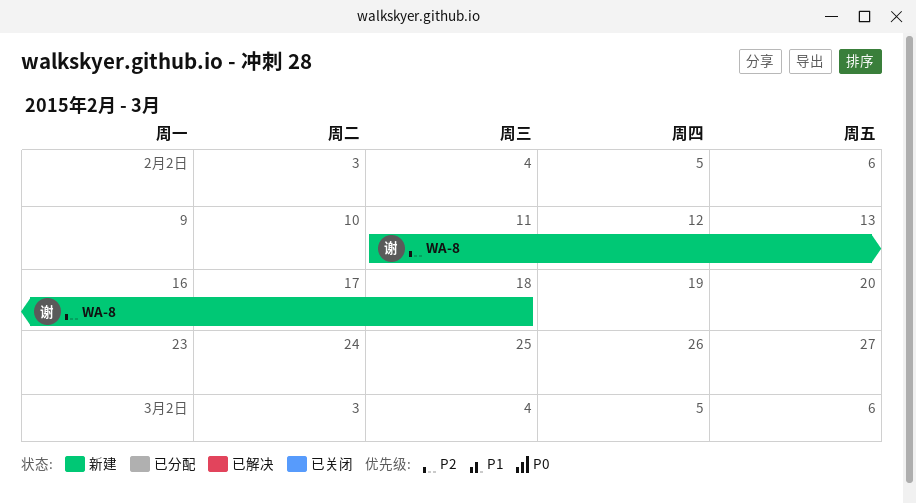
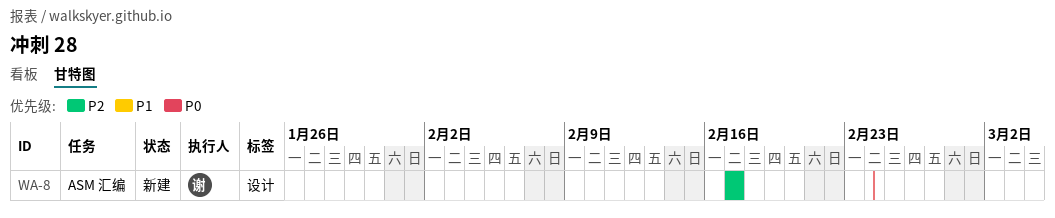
WA-8, start: Feb 11 -> Feb 17
WA-8, due: Feb 18 -> Feb 17

